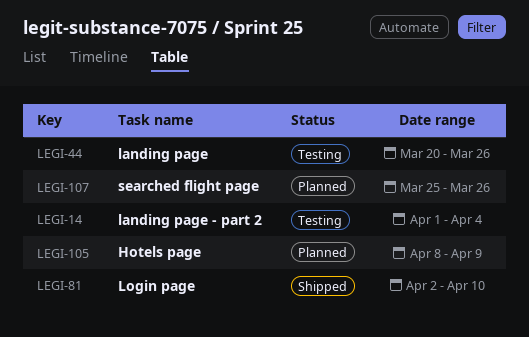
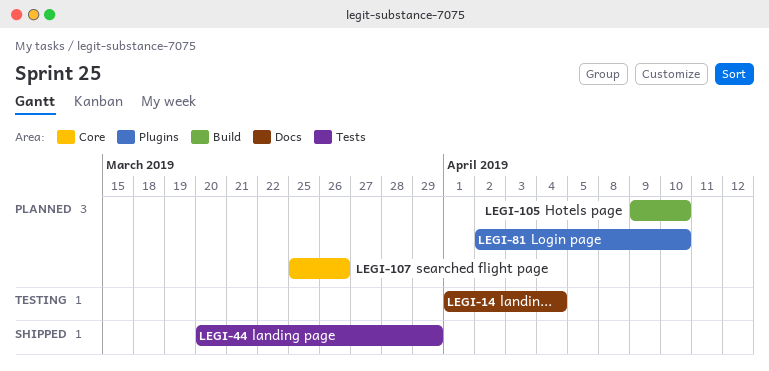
LEGI-44, status: Testing -> Shipped
LEGI-44, due: Mar 26 -> Mar 29
LEGI-81, status: Shipped -> Planned
LEGI-105, start: Apr 8 -> Apr 9
LEGI-105, due: Apr 9 -> Apr 10

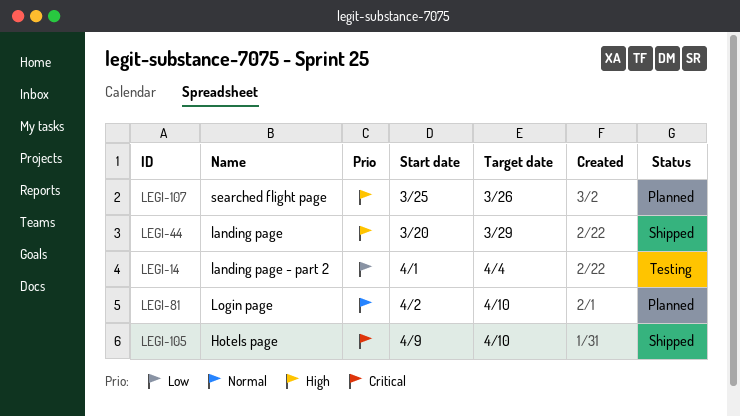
LEGI-105, status: Planned -> Shipped

